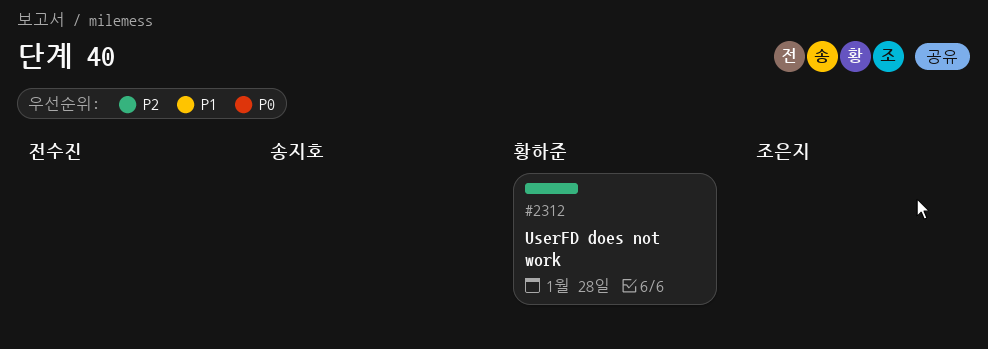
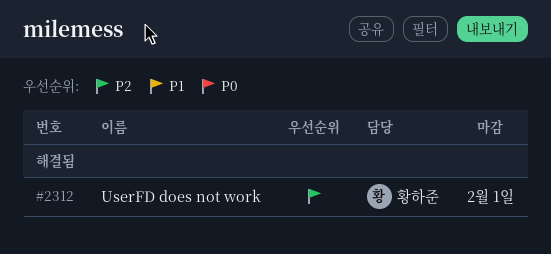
#2312, due: Jan 28 -> Feb 1

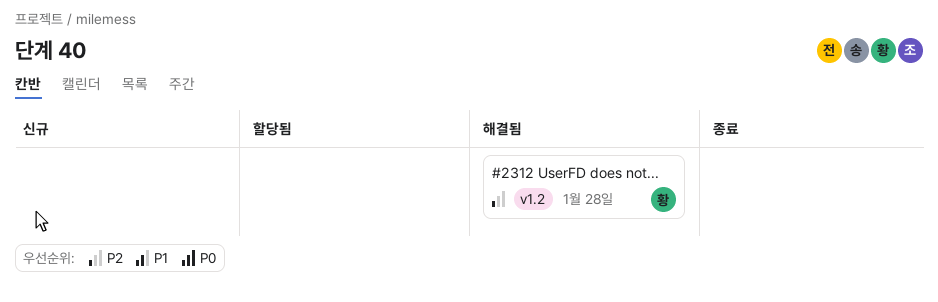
#2312, due: Feb 1 -> Jan 28

